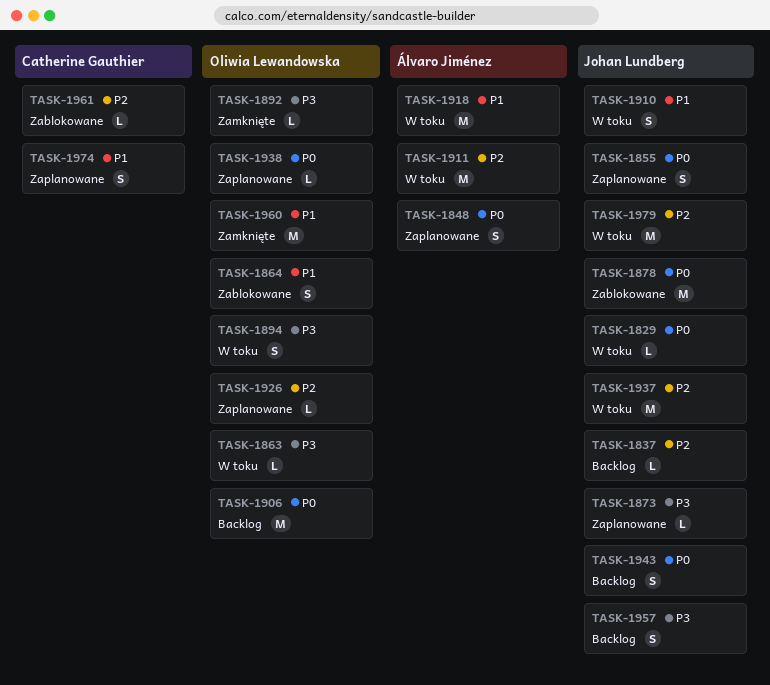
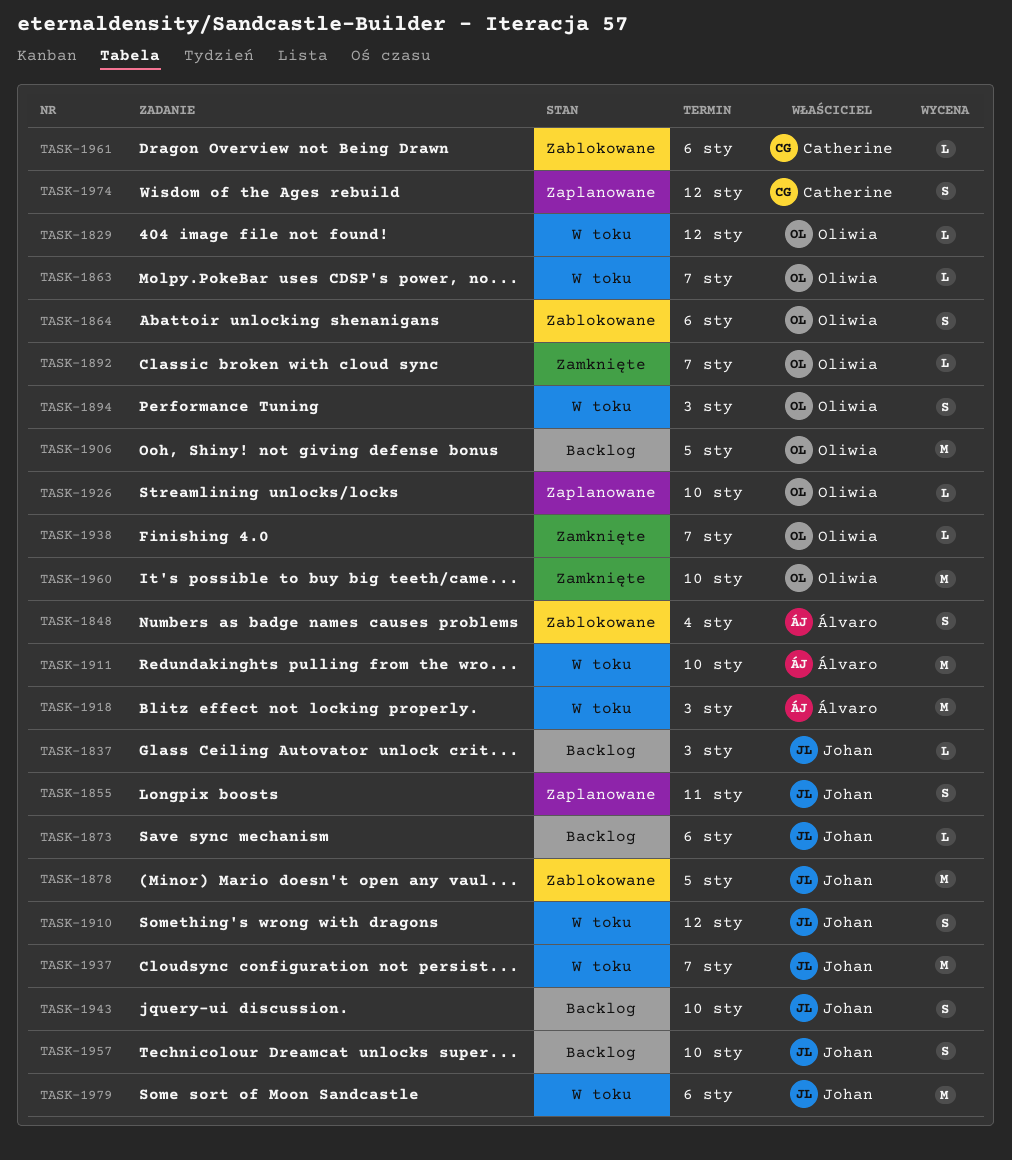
TASK-1829, owner: Johan Lundberg -> Oliwia Lewandowska
TASK-1848, status: Zaplanowane -> Zablokowane
TASK-1873, status: Zaplanowane -> Backlog
TASK-1938, status: Zaplanowane -> Zamknięte

